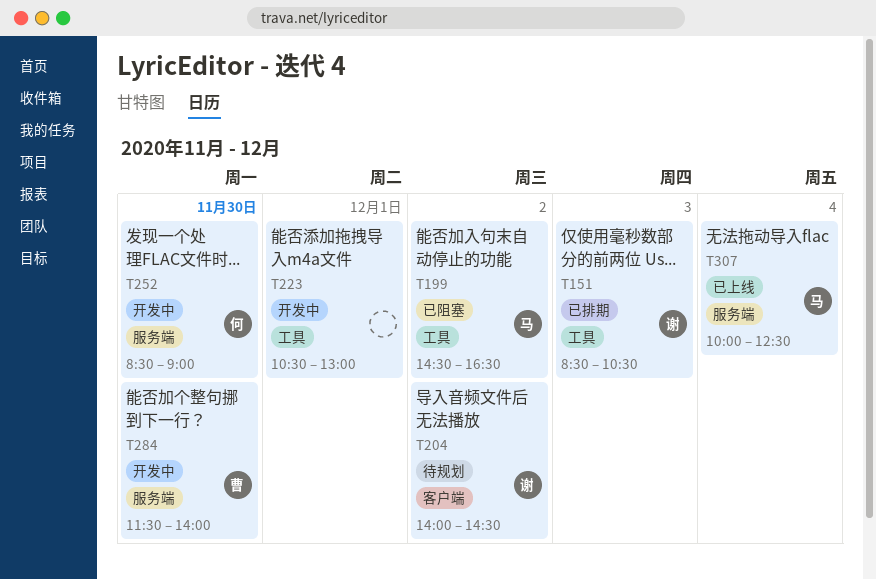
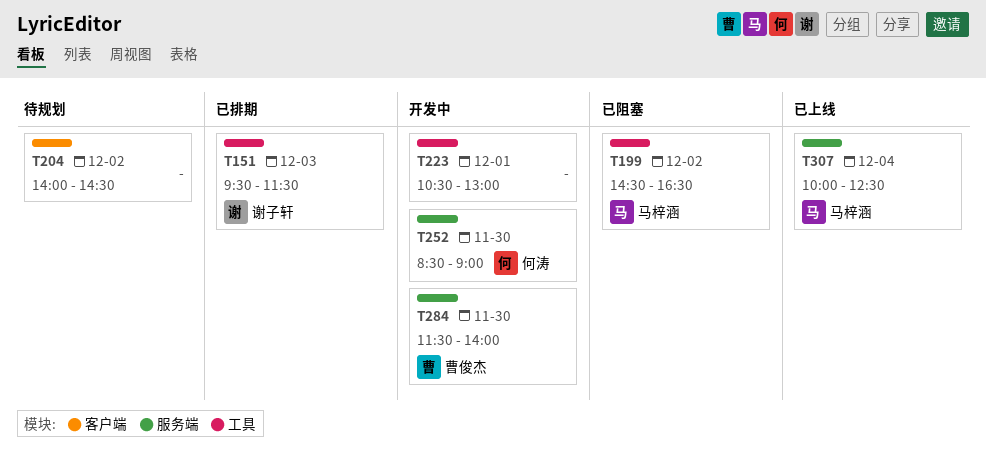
T151, begins: 08:30 -> 09:30
T151, ends: 10:30 -> 11:30
T204, owner: 谢子轩 -> none

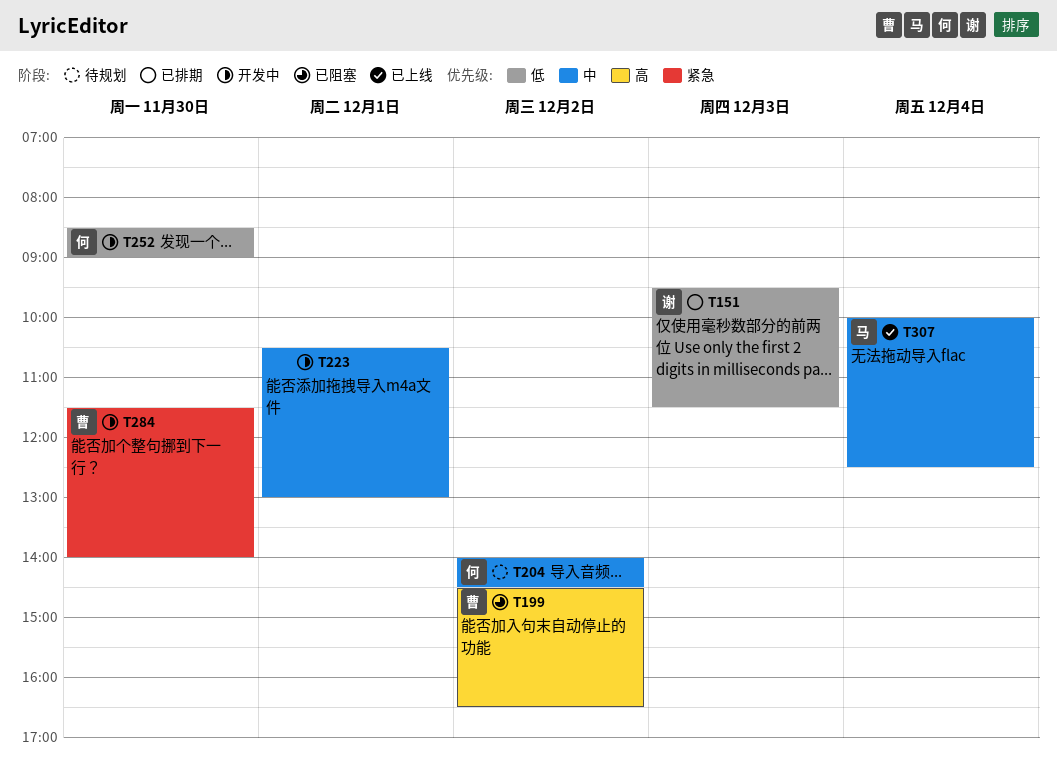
T199, owner: 马梓涵 -> 曹俊杰
T204, owner: none -> 何涛

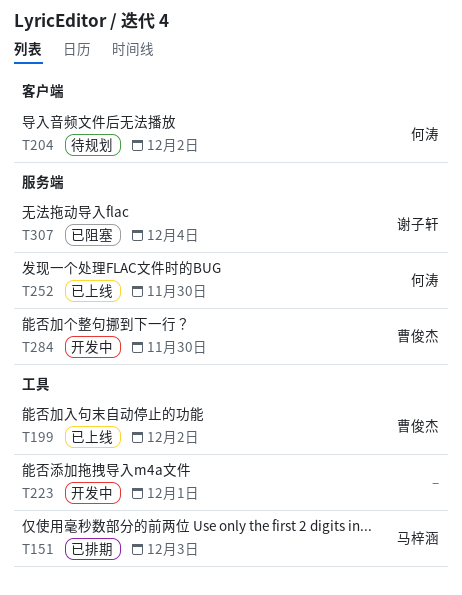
T151, owner: 谢子轩 -> 马梓涵
T199, status: 已阻塞 -> 已上线
T252, status: 开发中 -> 已上线
T307, status: 已上线 -> 已阻塞
T307, owner: 马梓涵 -> 谢子轩

